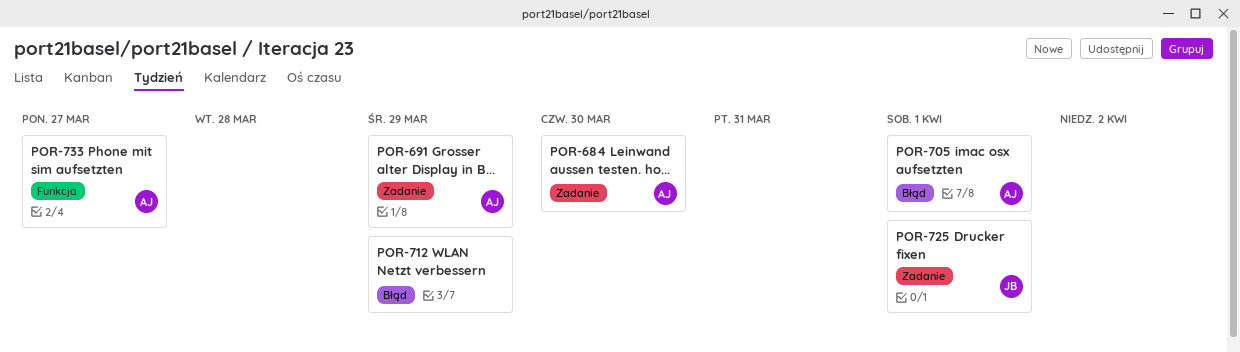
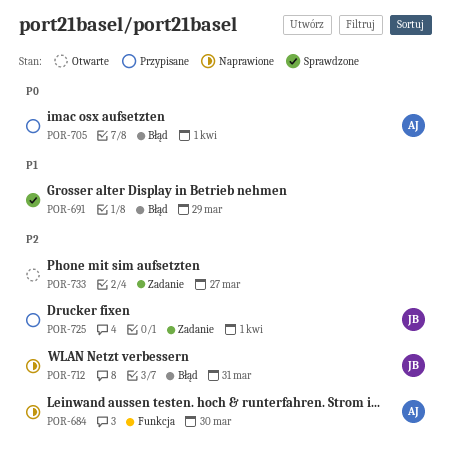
POR-684, label: Zadanie -> Funkcja
POR-691, owner: AJ -> none
POR-691, label: Zadanie -> Błąd
POR-712, owner: none -> JB
POR-712, due: Mar 29 -> Mar 31
POR-733, owner: AJ -> none
POR-733, label: Funkcja -> Zadanie

